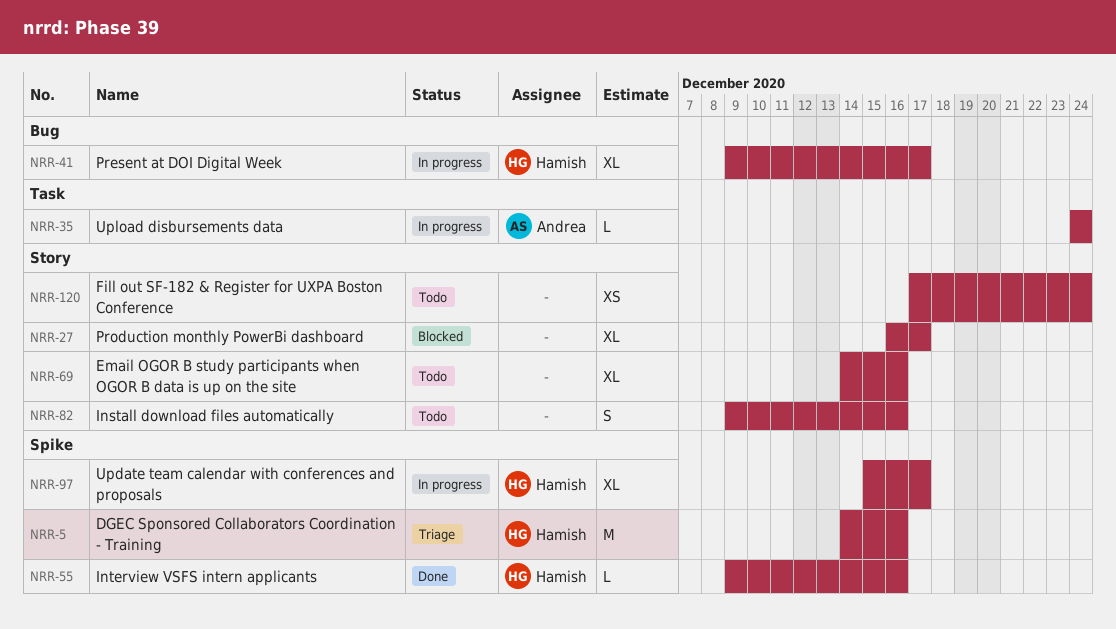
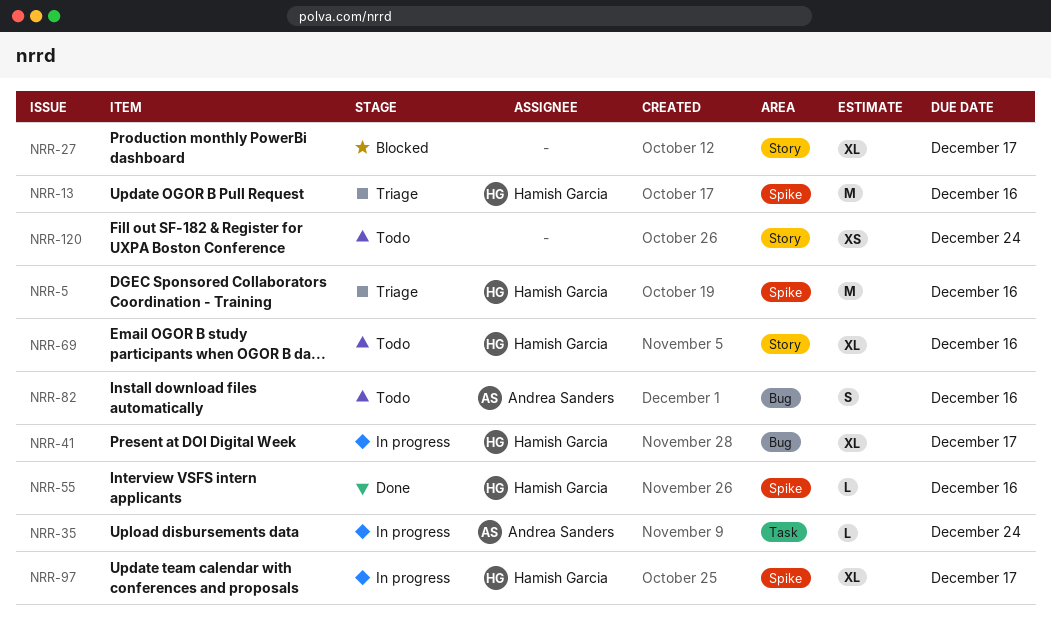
NRR-13: none -> present
NRR-69, owner: none -> Hamish Garcia
NRR-82, owner: none -> Andrea Sanders
NRR-82, label: Story -> Bug

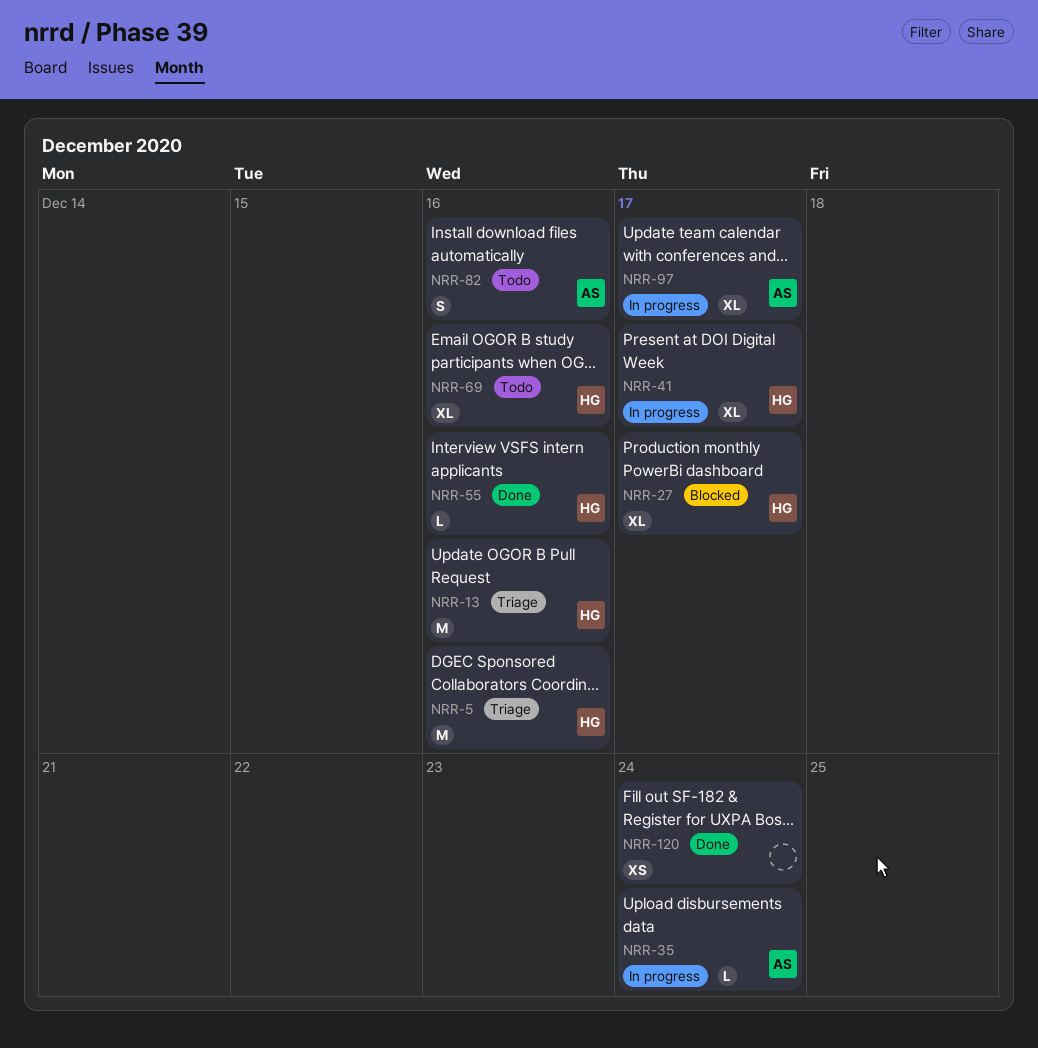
NRR-27, owner: none -> Hamish Garcia
NRR-97, owner: Hamish Garcia -> Andrea Sanders
NRR-120, status: Todo -> Done

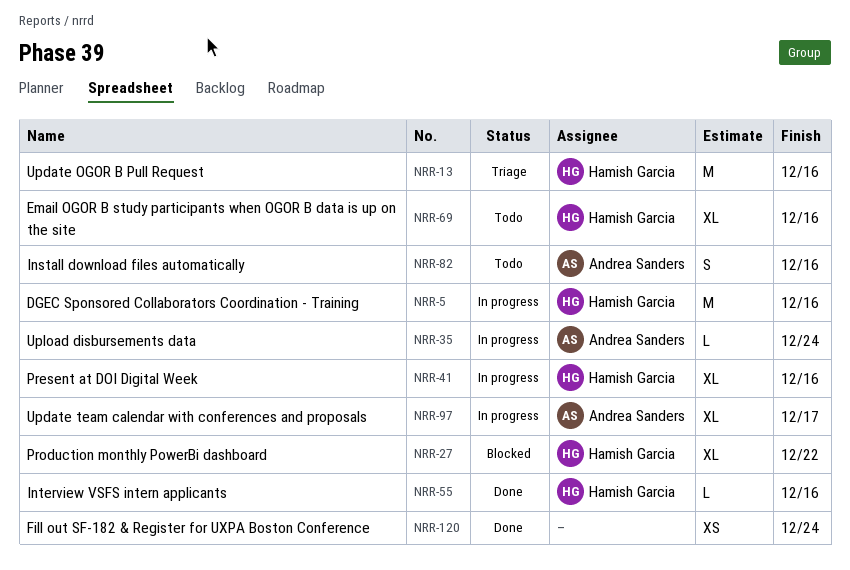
NRR-5, status: Triage -> In progress
NRR-27, due: Dec 17 -> Dec 22
NRR-41, due: Dec 17 -> Dec 16

